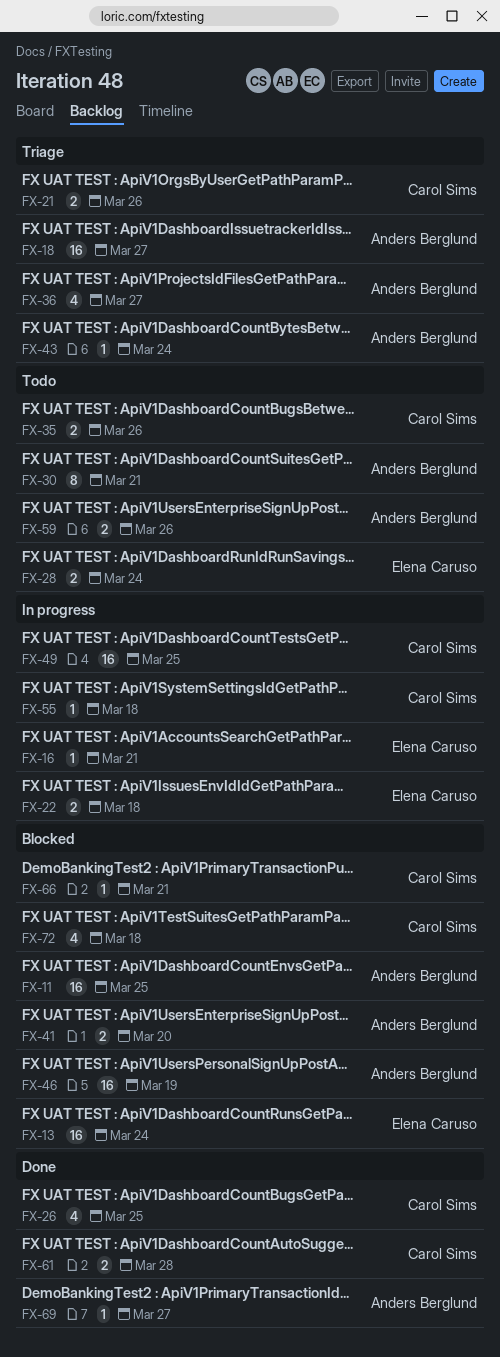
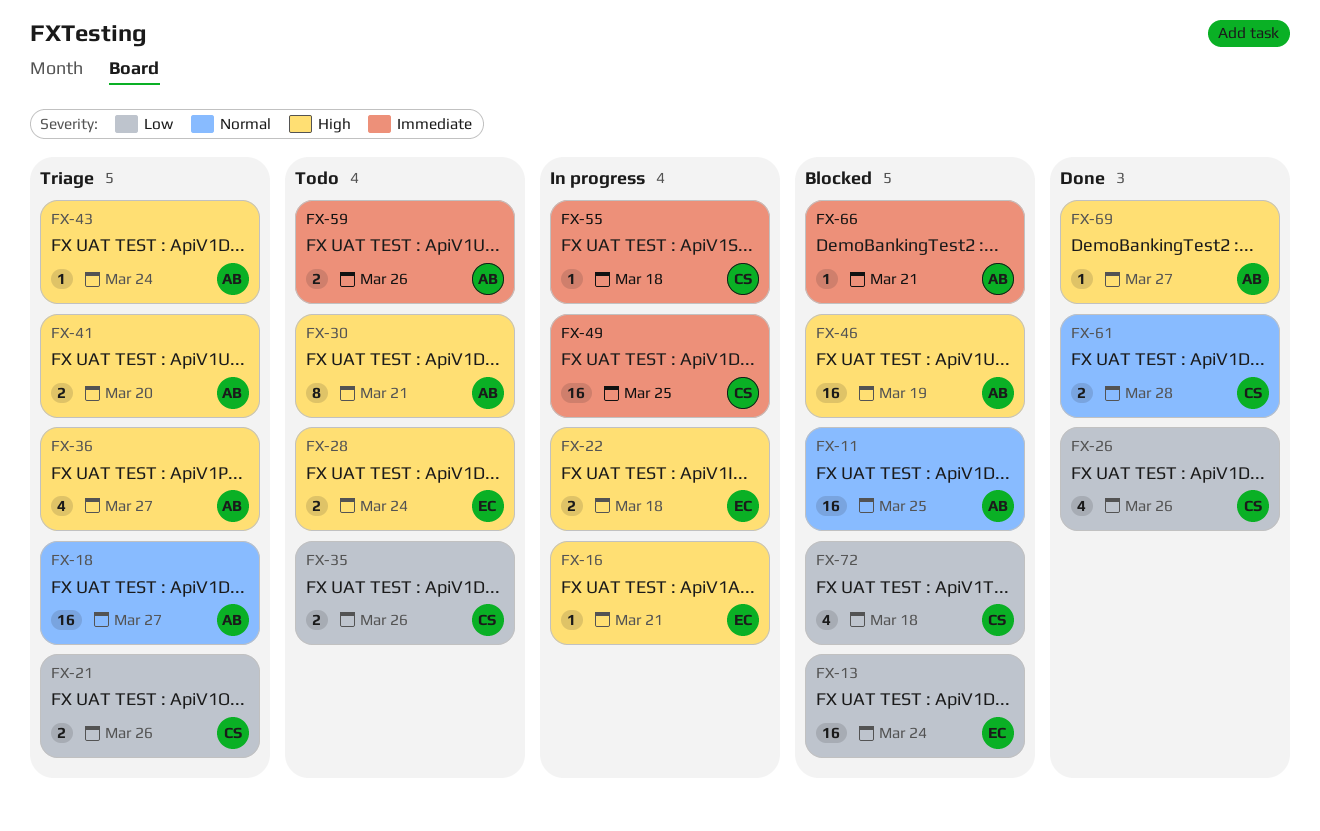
FX-26, due: Mar 25 -> Mar 26
FX-41, status: Blocked -> Triage
FX-66, owner: Carol Sims -> Anders Berglund

